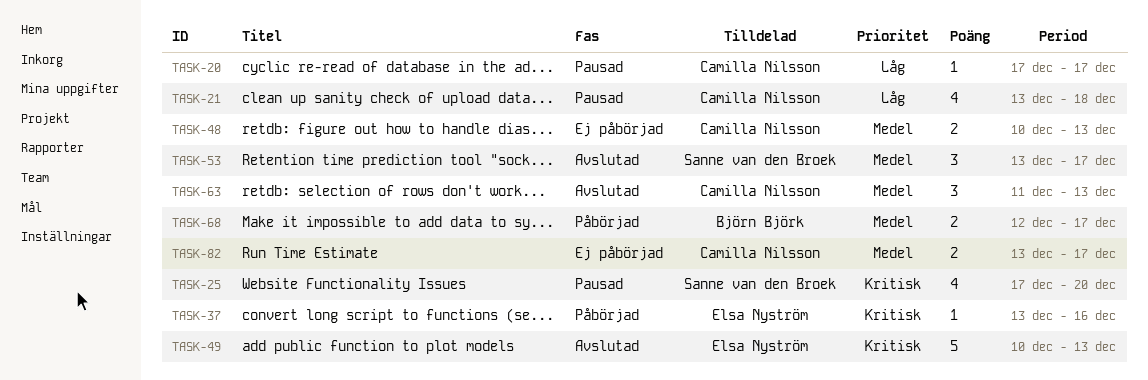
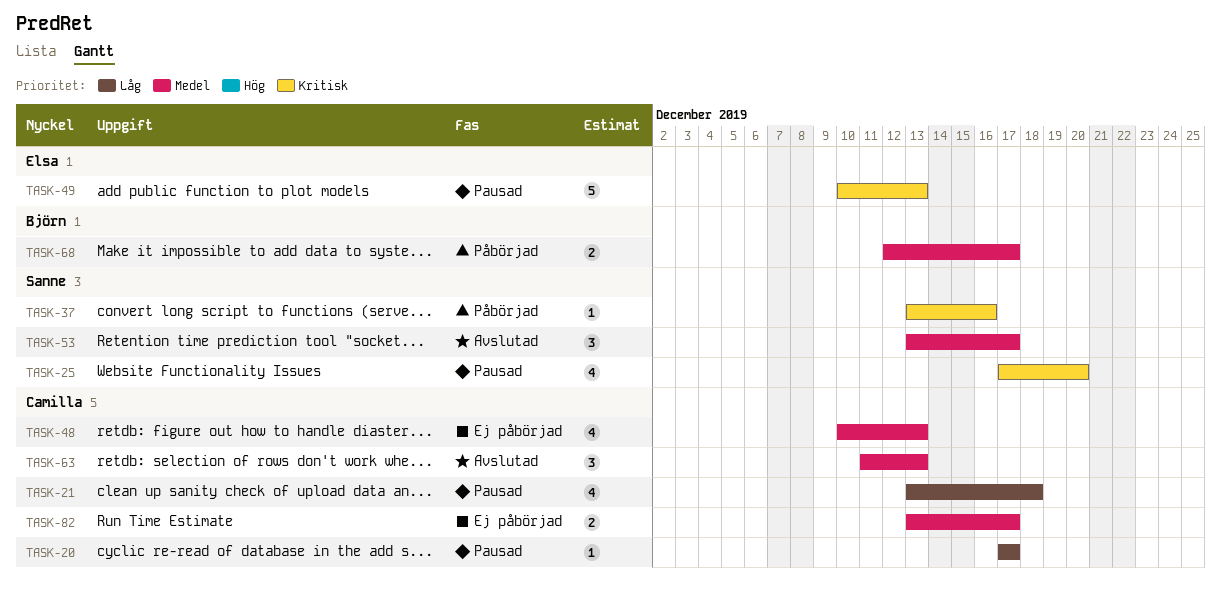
TASK-37, owner: Elsa Nyström -> Sanne van den Broek
TASK-48, estimate: 2 -> 4
TASK-49, status: Avslutad -> Pausad

